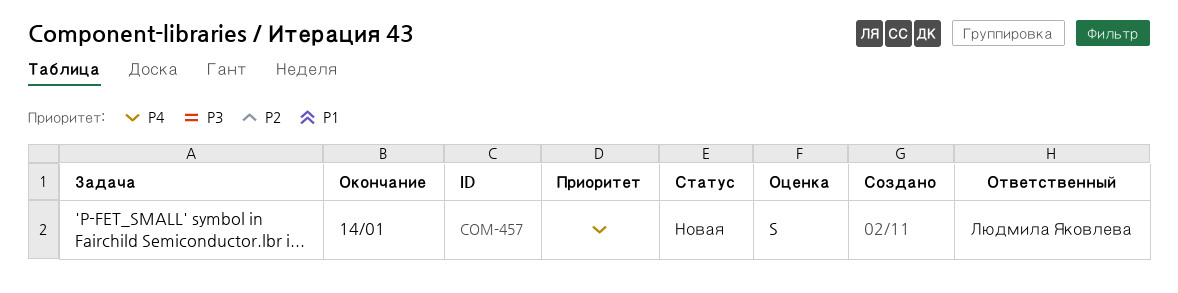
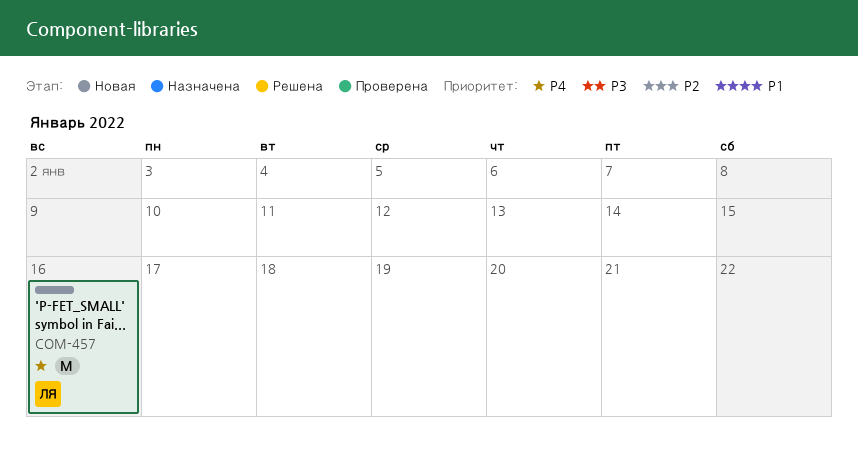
COM-457, estimate: S -> M
COM-457, due: Jan 14 -> Jan 16

